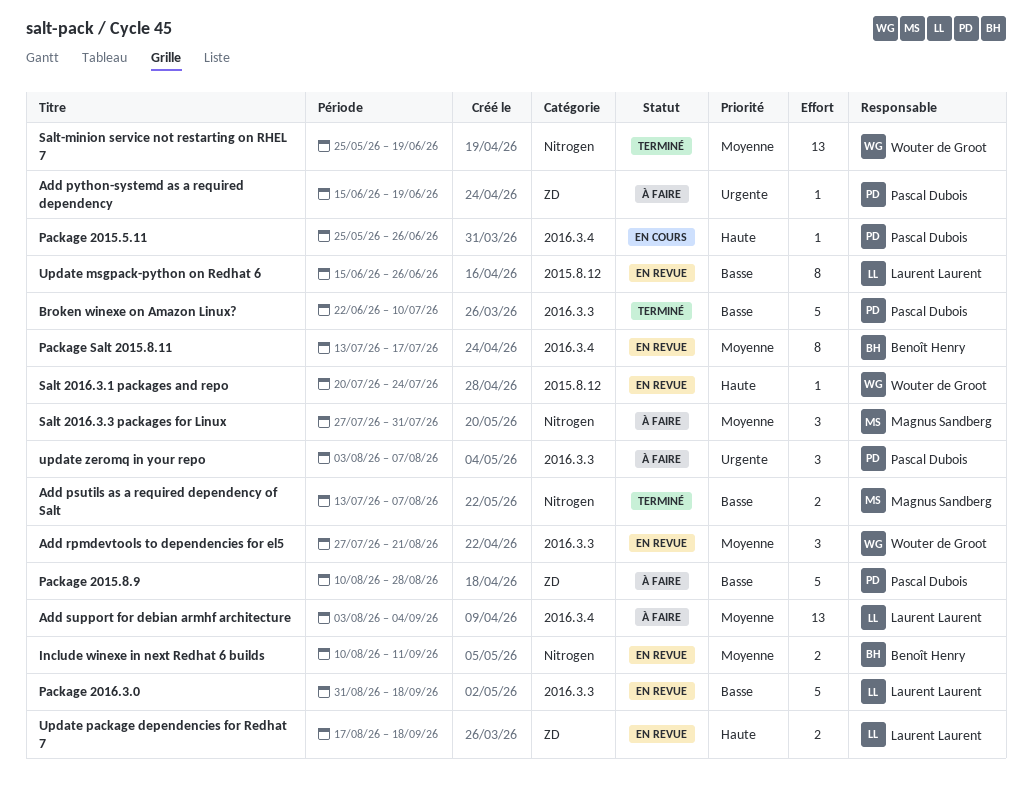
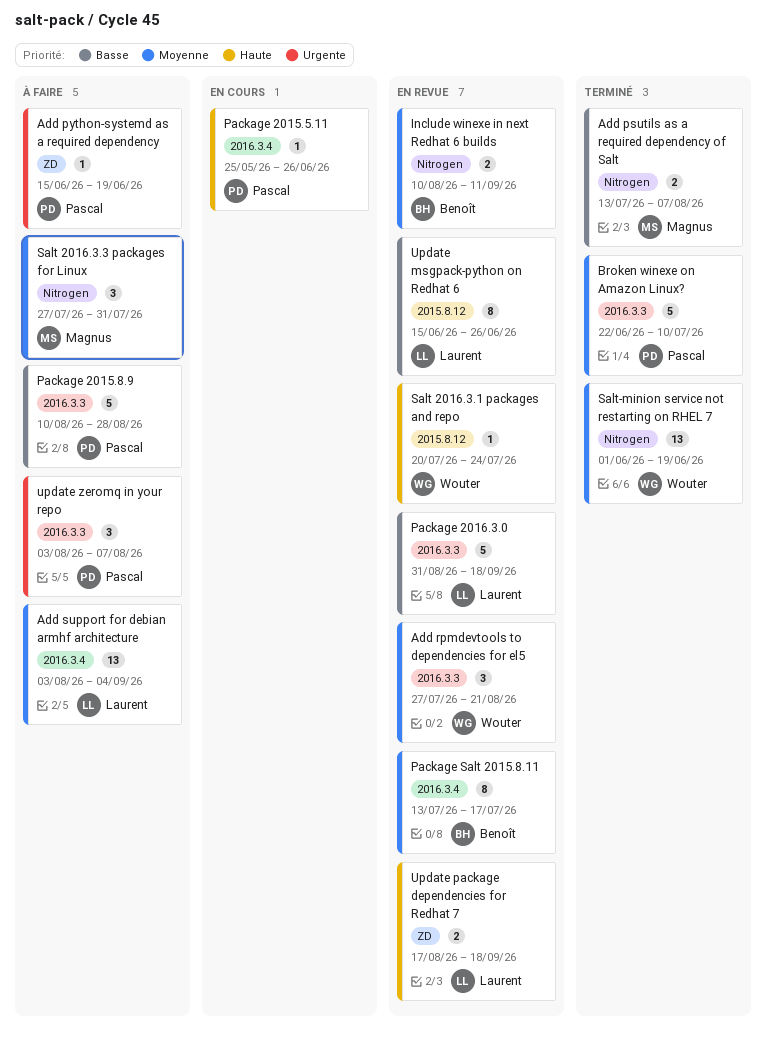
Broken winexe on Amazon Linux?, priority: Basse -> Moyenne
Package 2015.8.9, label: ZD -> 2016.3.3
Salt-minion service not restarting on RHEL 7, start: May 25 -> Jun 1

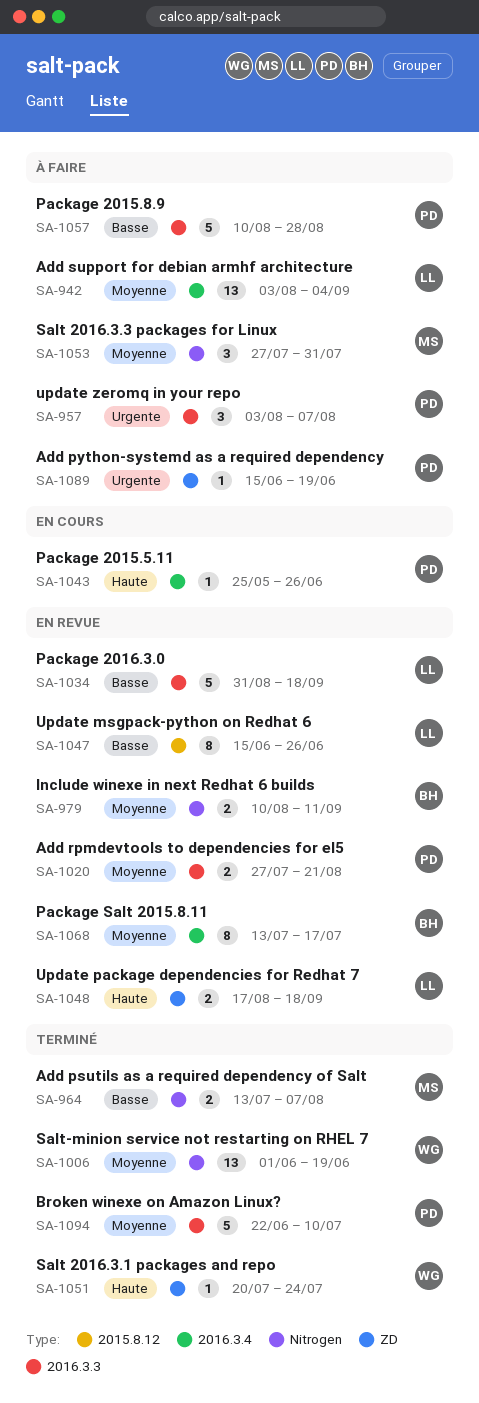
Add rpmdevtools to dependencies for el5, owner: Wouter -> Pascal
Add rpmdevtools to dependencies for el5, estimate: 3 -> 2
Salt 2016.3.1 packages and repo, status: En revue -> Terminé
Salt 2016.3.1 packages and repo, label: 2015.8.12 -> ZD

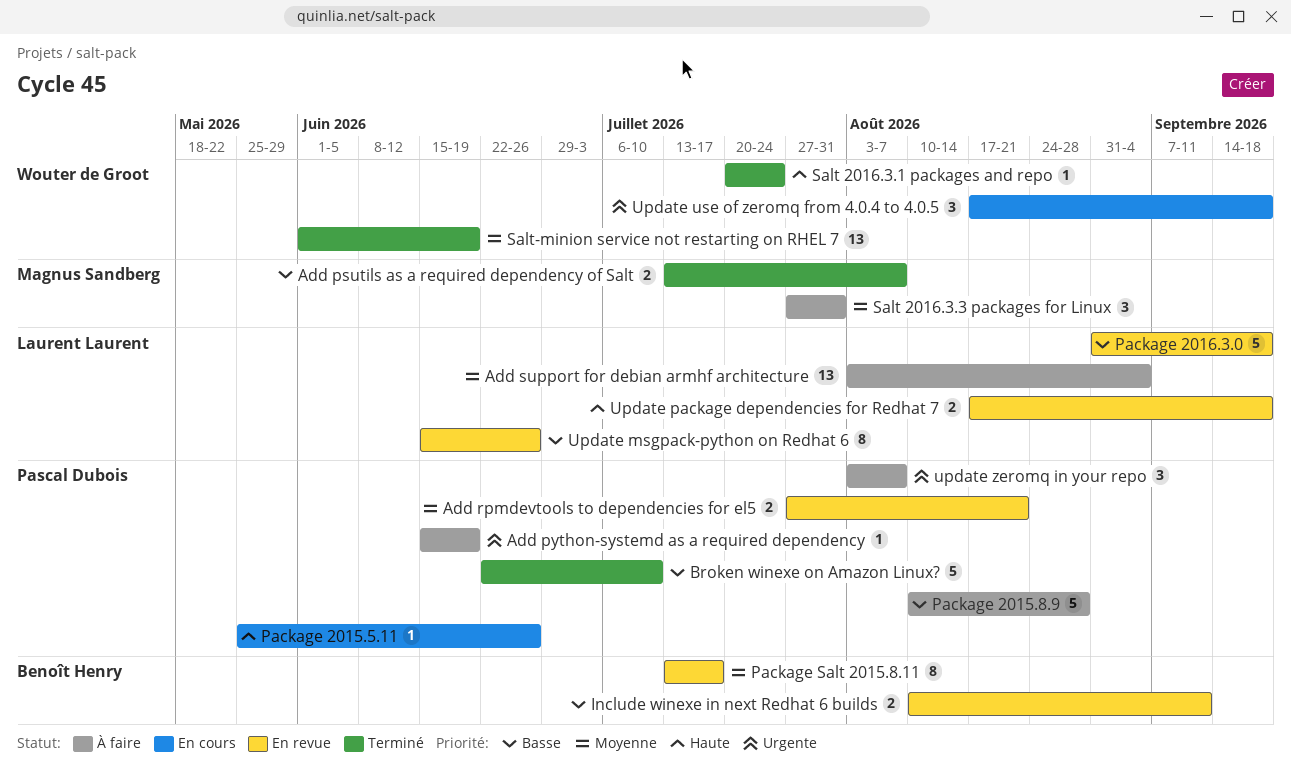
Broken winexe on Amazon Linux?, priority: Moyenne -> Basse
Include winexe in next Redhat 6 builds, priority: Moyenne -> Basse
Update use of zeromq from 4.0.4 to 4.0.5: none -> present

